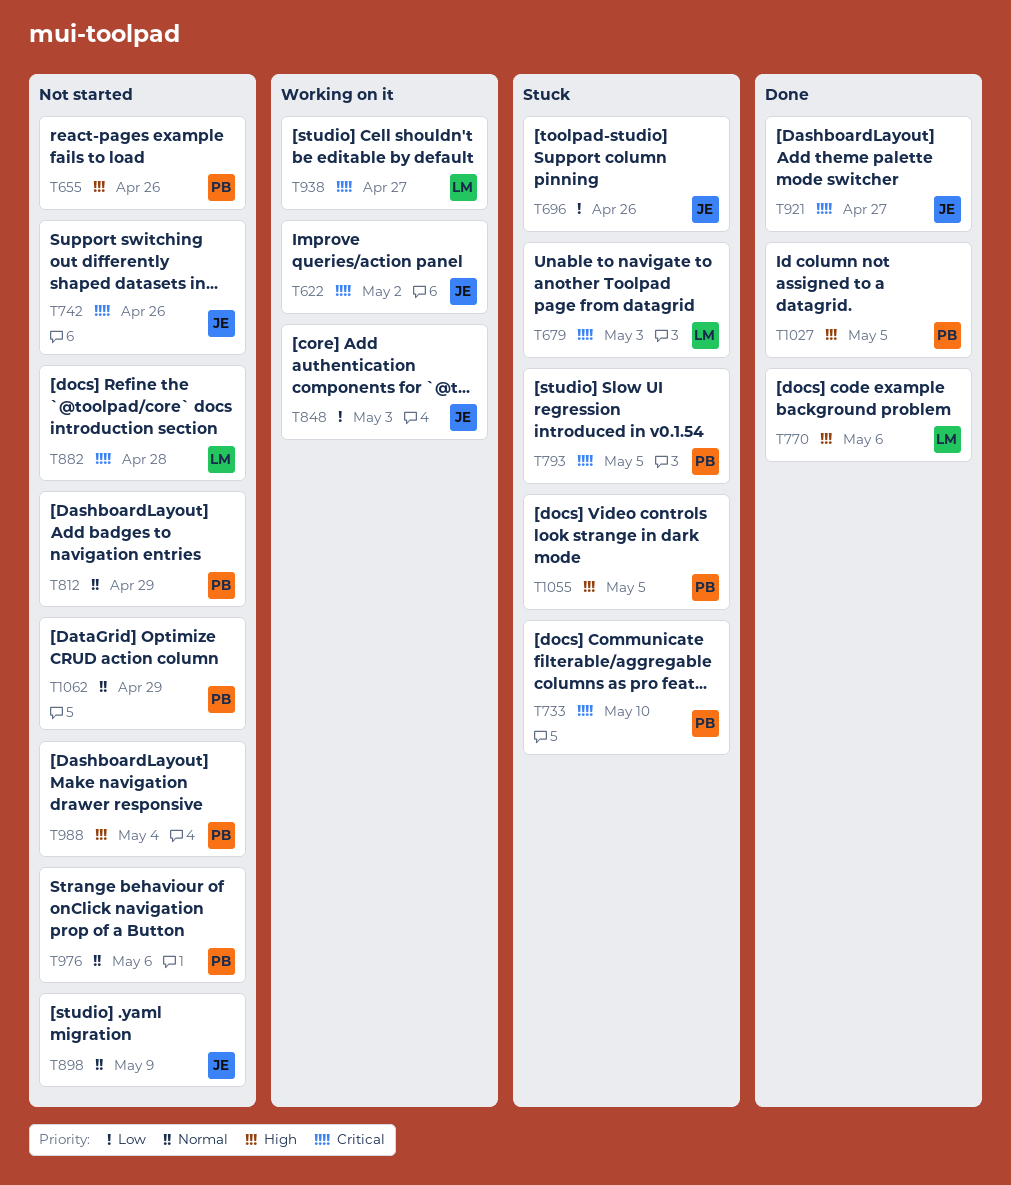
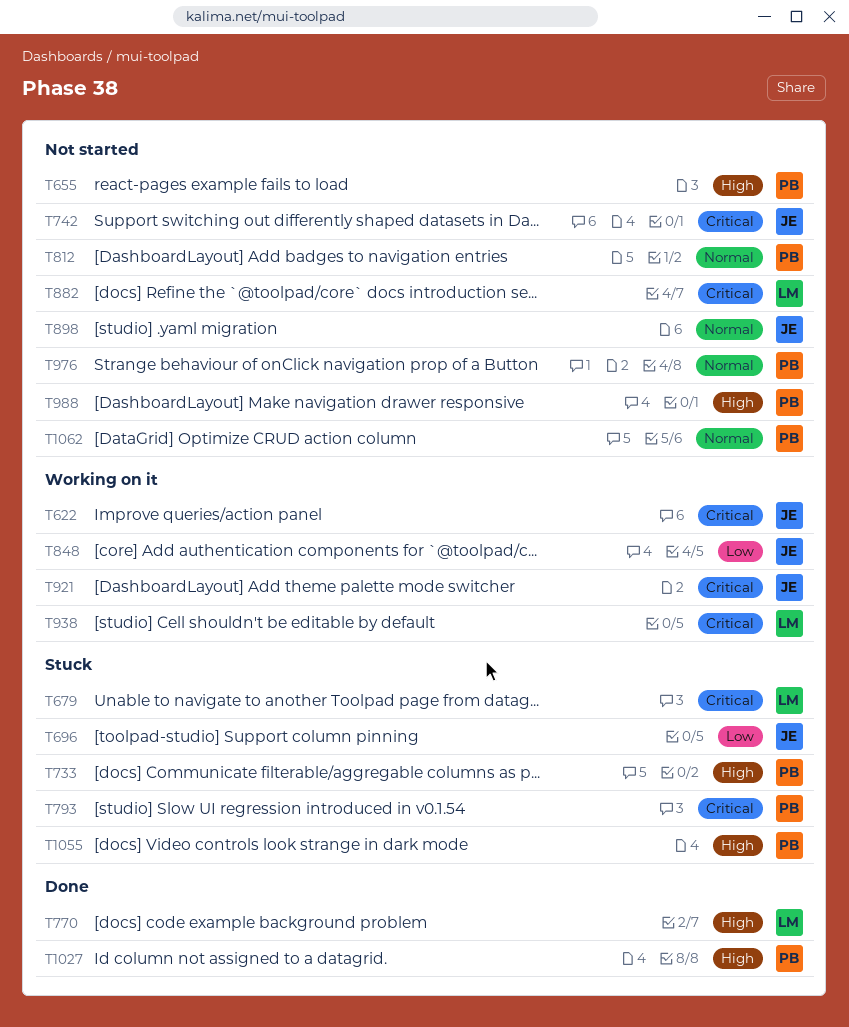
T733, priority: Critical -> High
T921, status: Done -> Working on it

